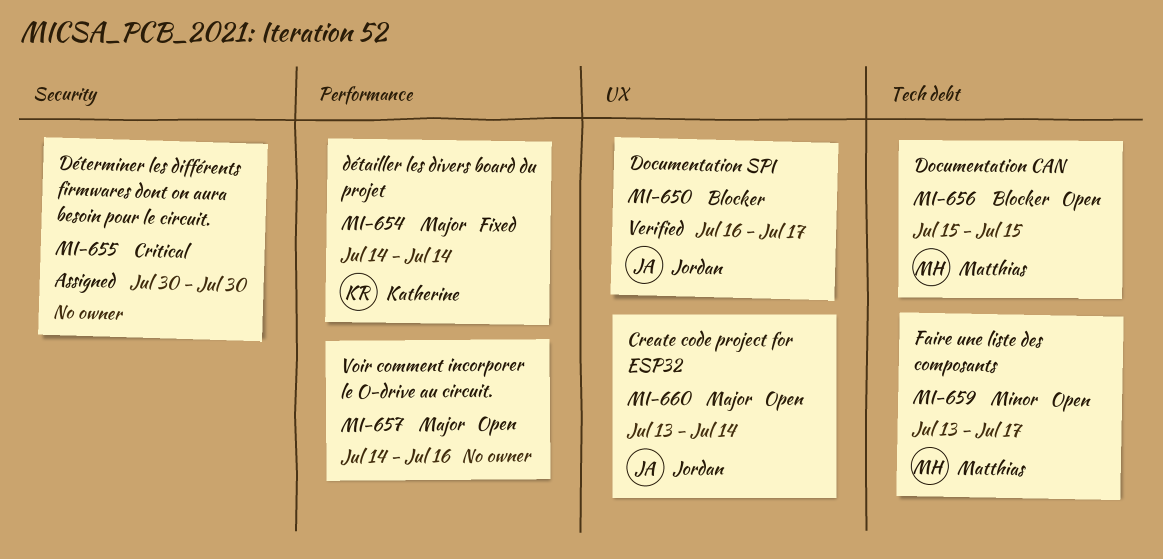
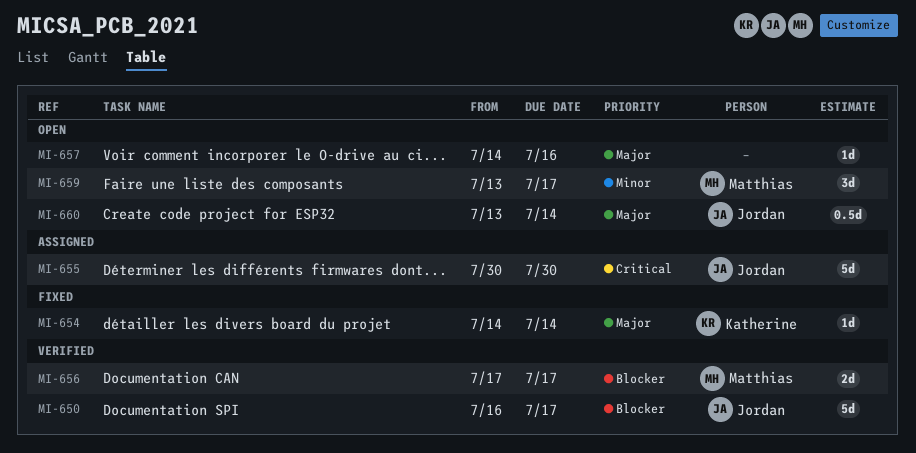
MI-655, owner: none -> Jordan
MI-656, status: Open -> Verified
MI-656, start: Jul 15 -> Jul 17
MI-656, due: Jul 15 -> Jul 17

